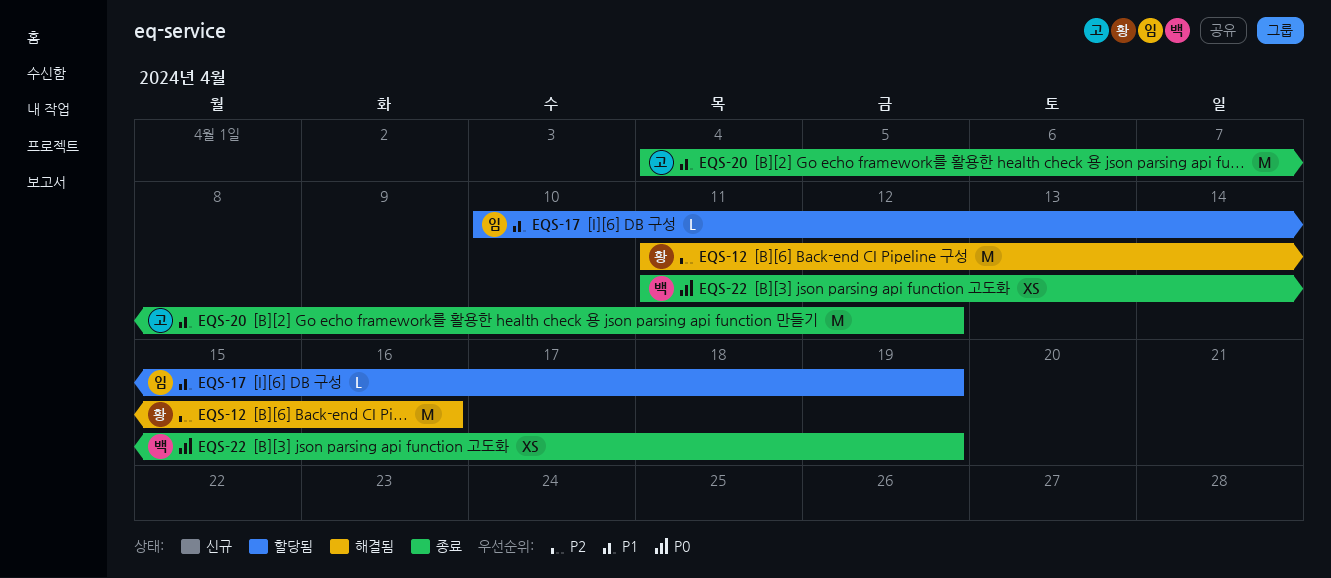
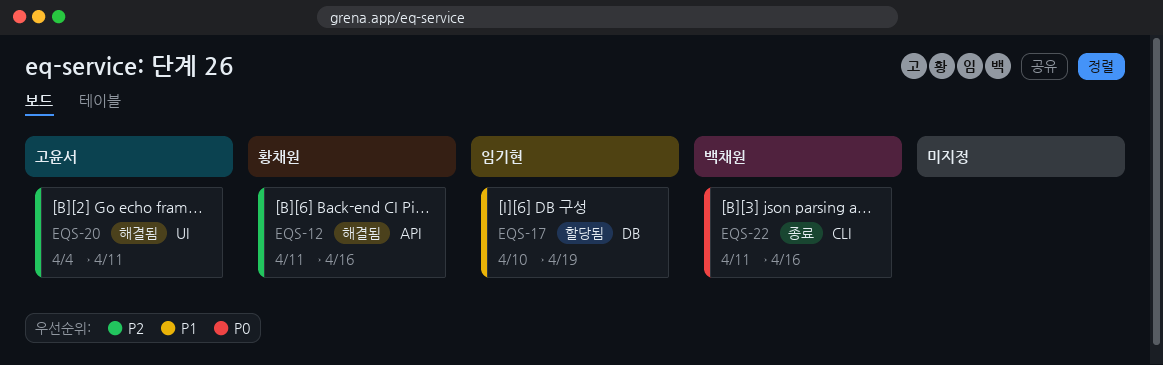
EQS-20, status: 종료 -> 해결됨
EQS-20, priority: P1 -> P2
EQS-20, due: Apr 12 -> Apr 11
EQS-22, due: Apr 19 -> Apr 16

